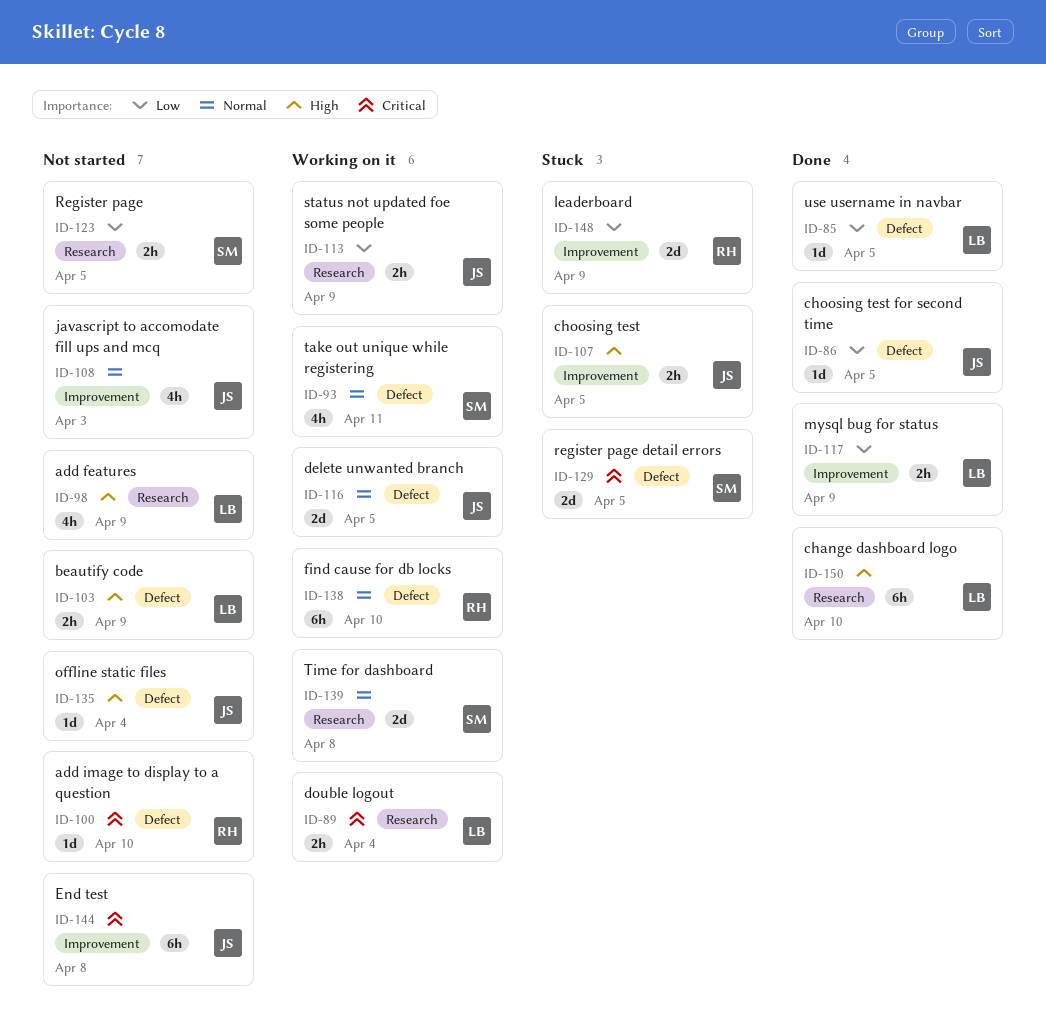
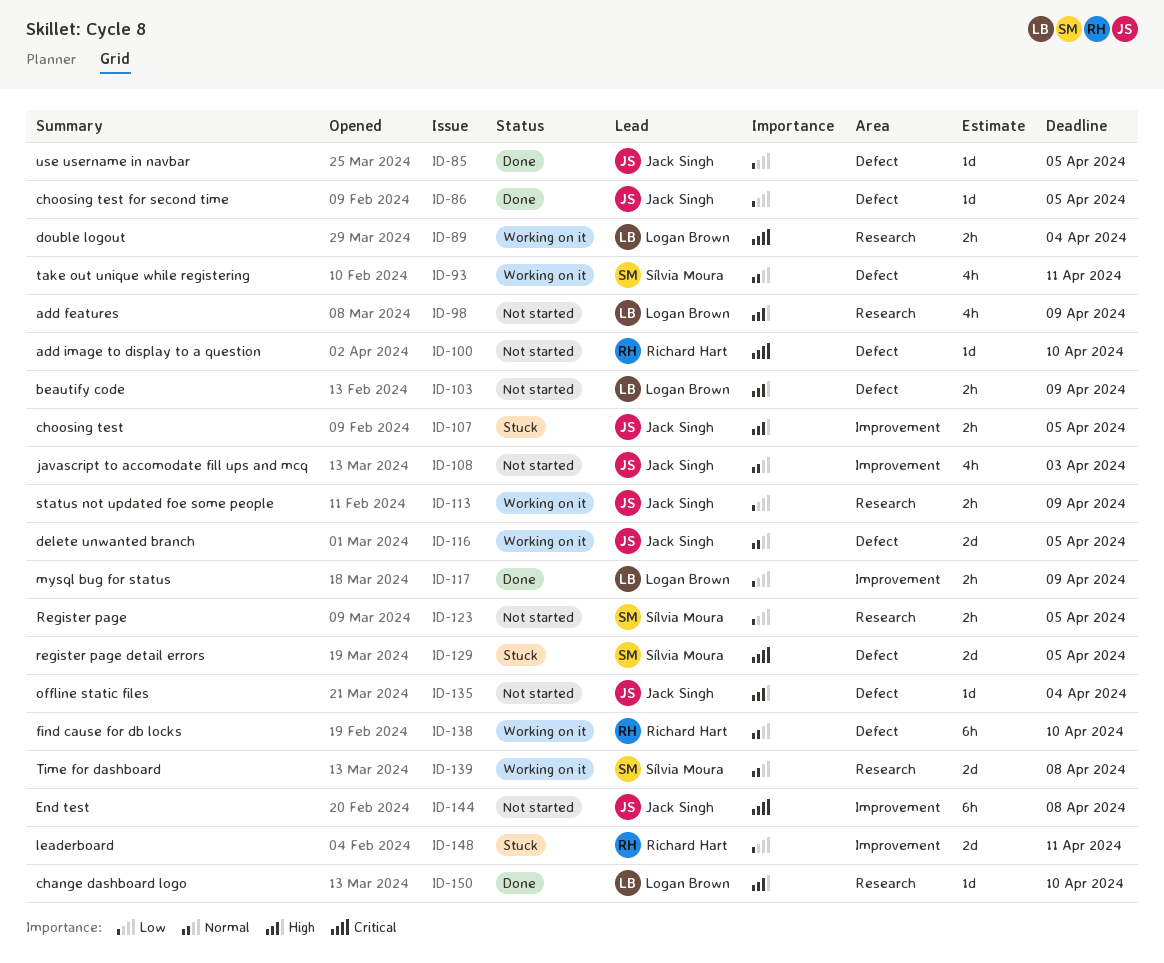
ID-85, owner: Logan Brown -> Jack Singh
ID-148, due: Apr 9 -> Apr 11
ID-150, estimate: 6h -> 1d

